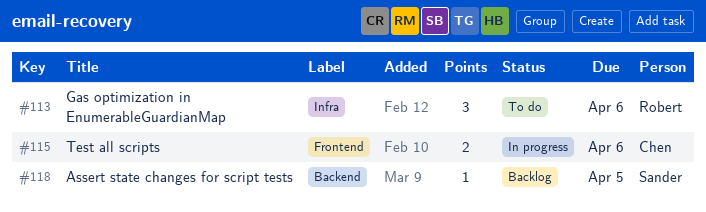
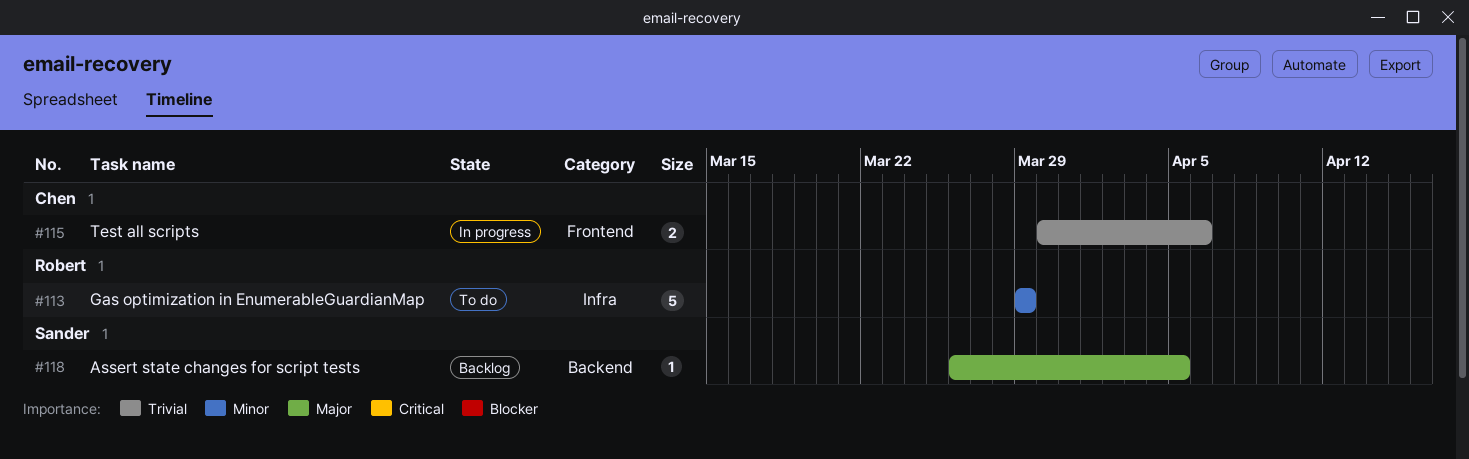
#113, estimate: 3 -> 5
#113, due: Apr 6 -> Mar 29

